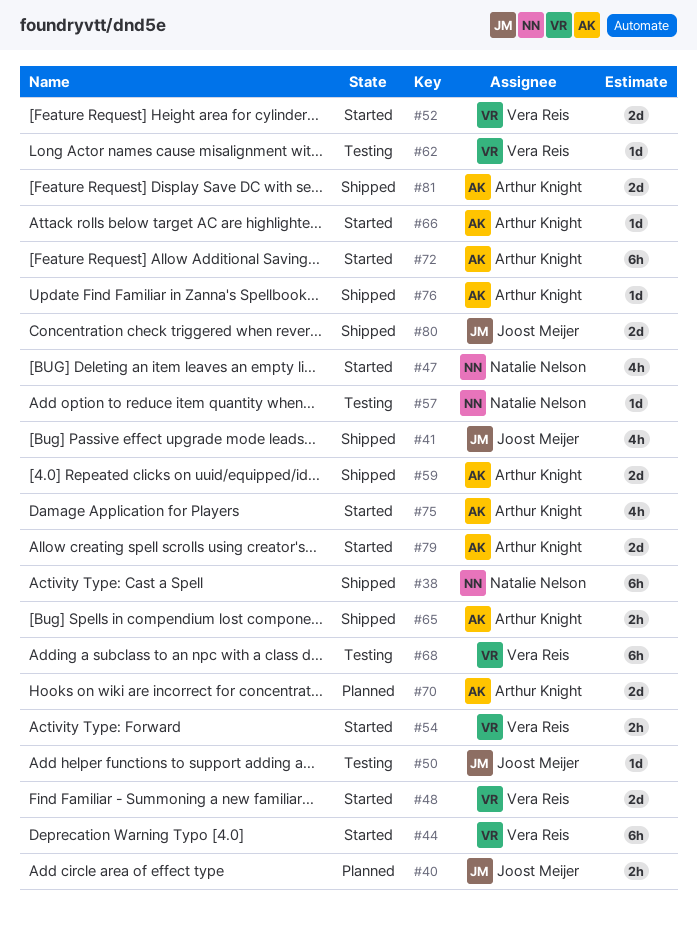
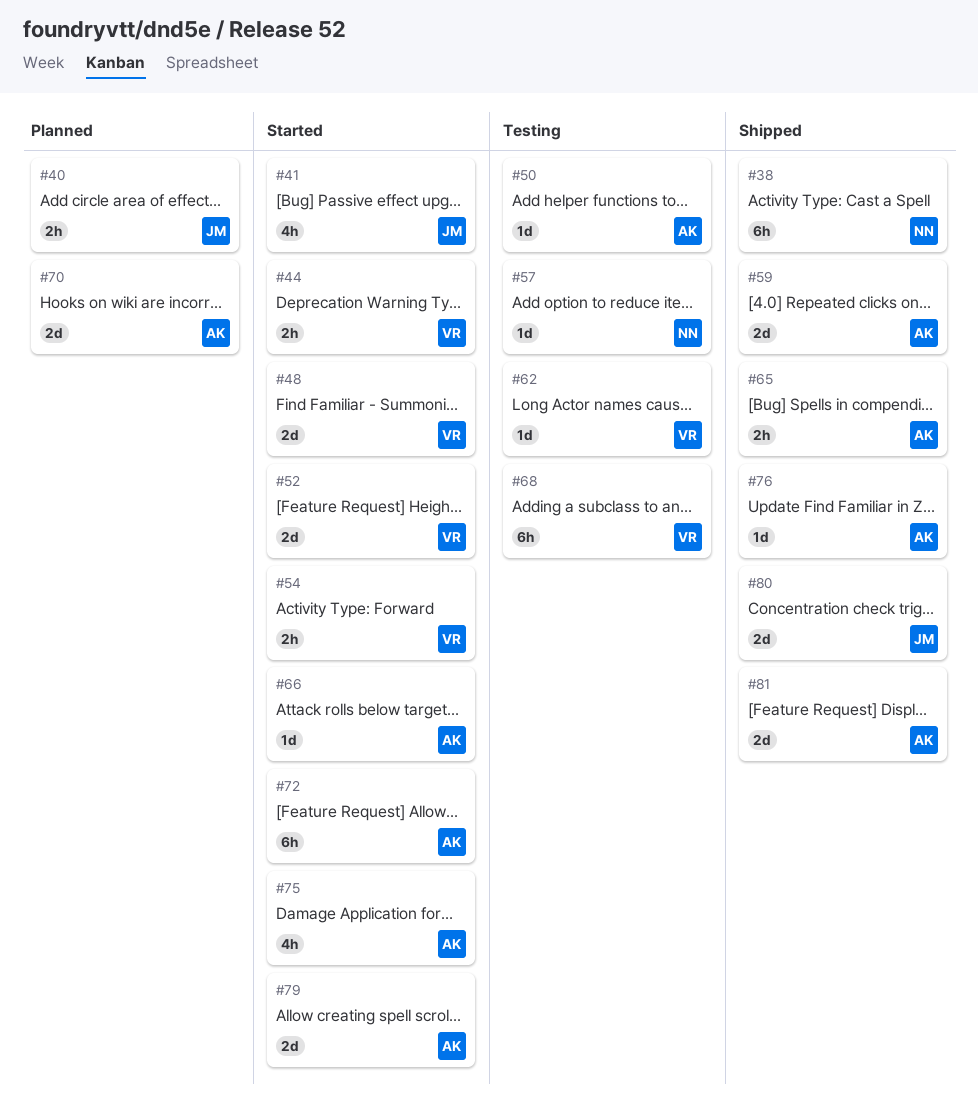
#41, status: Shipped -> Started
#44, estimate: 6h -> 2h
#47: present -> none
#50, owner: Joost Meijer -> Arthur Knight

